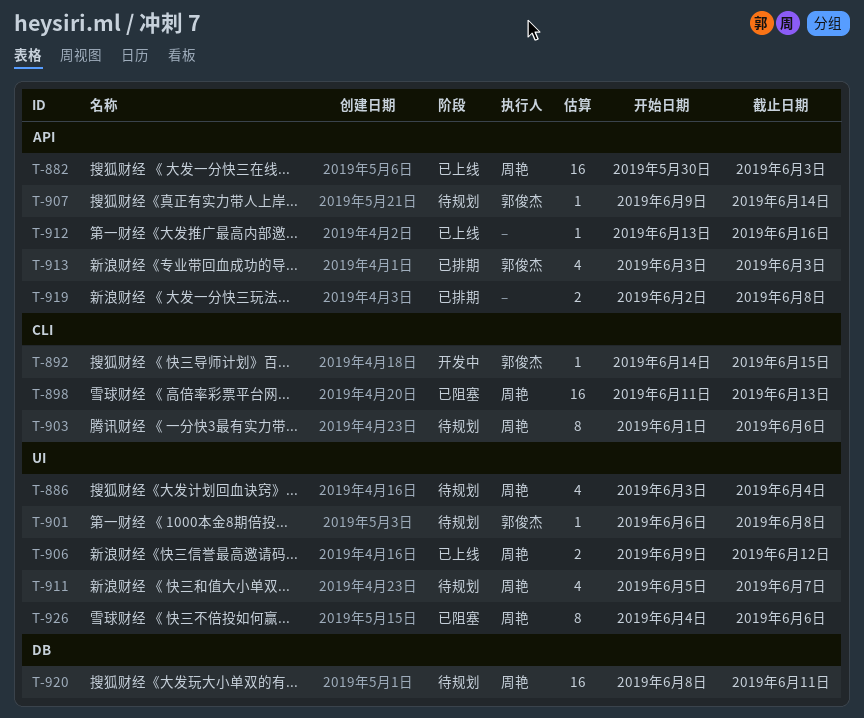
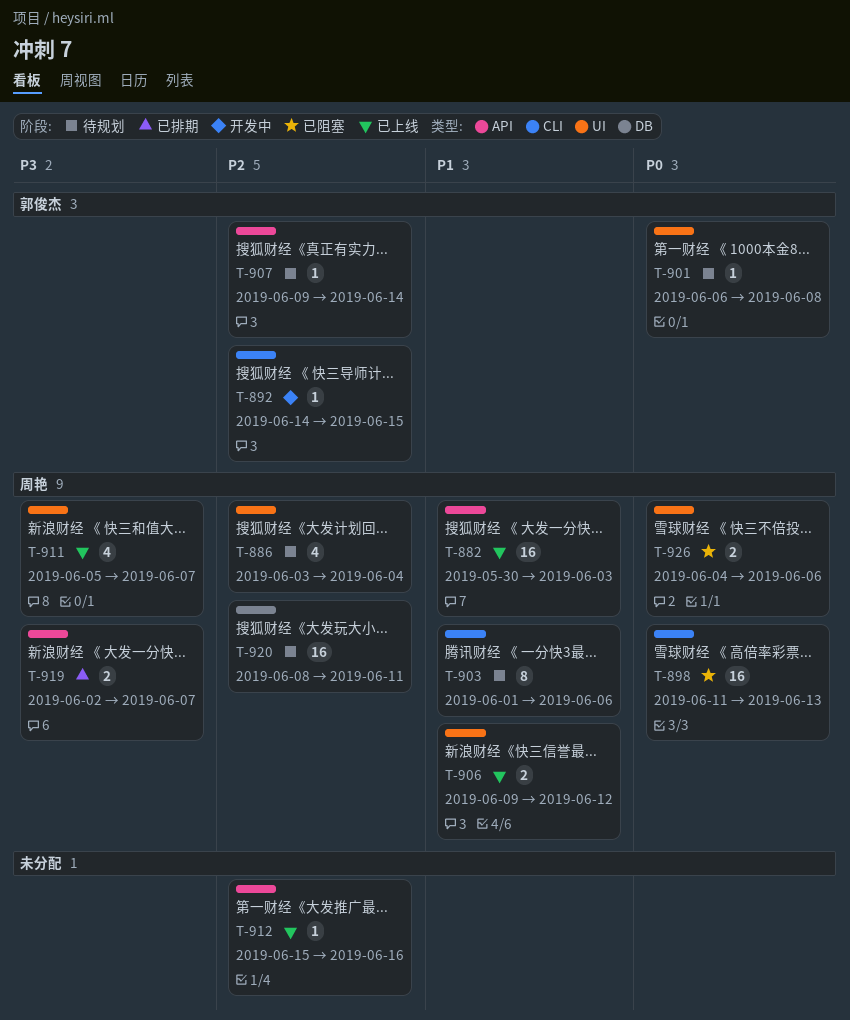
T-911, status: 待规划 -> 已上线
T-912, start: Jun 13 -> Jun 15
T-913: present -> none
T-919, owner: none -> 周艳
T-919, due: Jun 8 -> Jun 7
T-926, estimate: 8 -> 2

